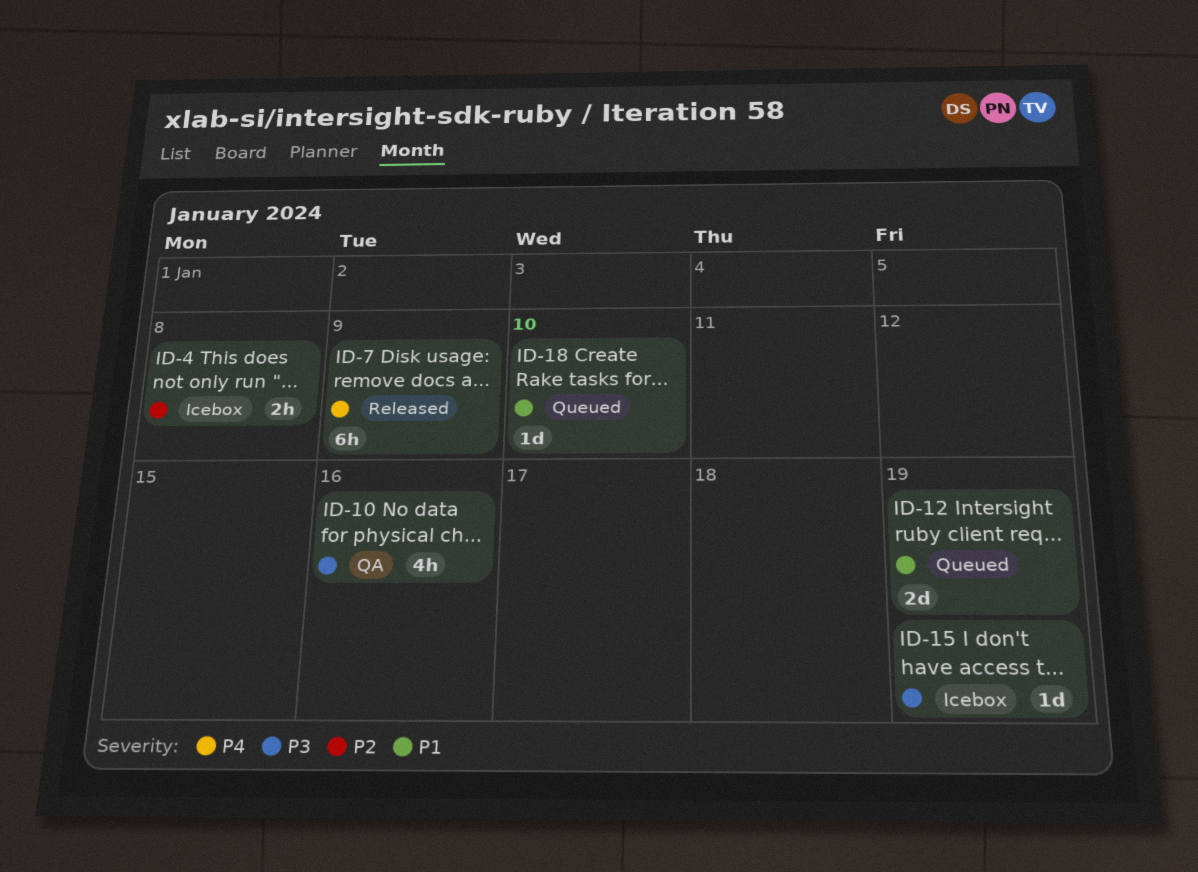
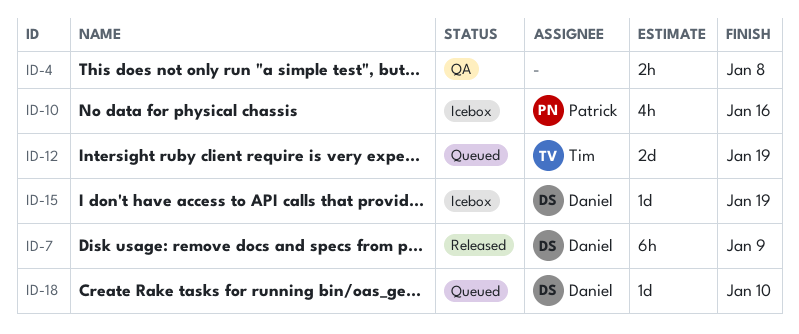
ID-4, status: Icebox -> QA
ID-10, status: QA -> Icebox

